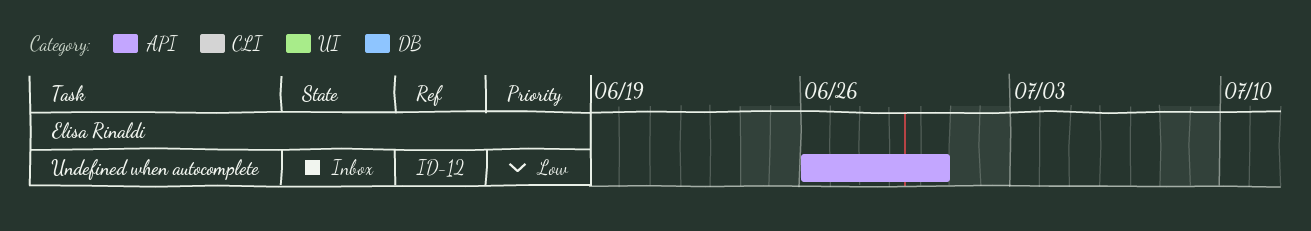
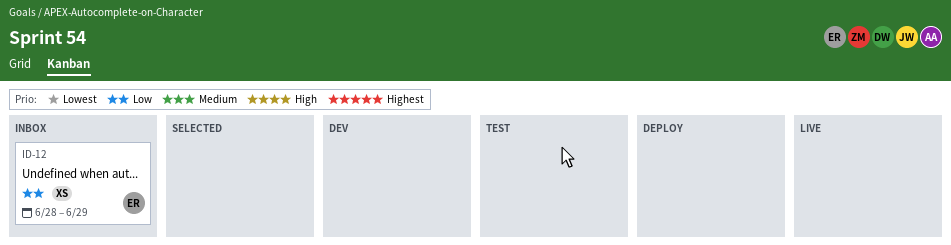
ID-12, start: Jun 26 -> Jun 28
ID-12, due: Jun 30 -> Jun 29

